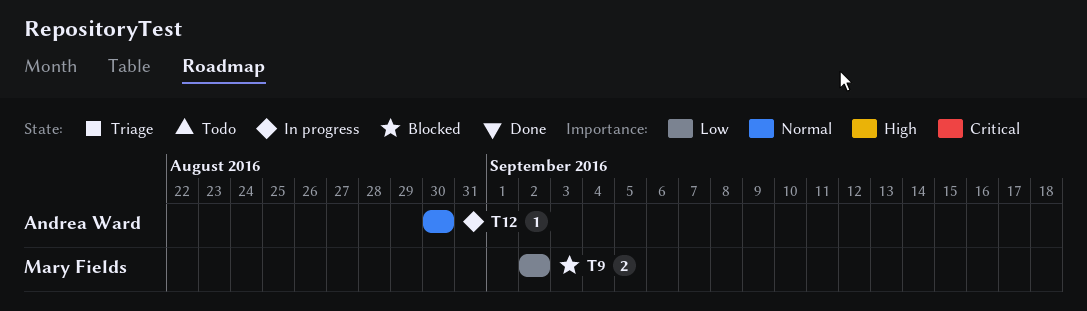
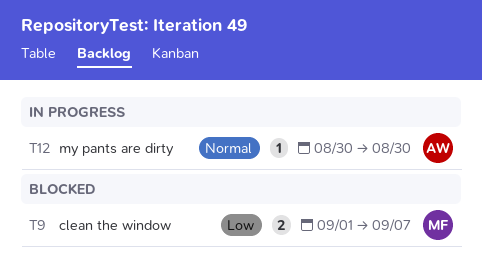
T9, start: Sep 2 -> Sep 1
T9, due: Sep 2 -> Sep 7

